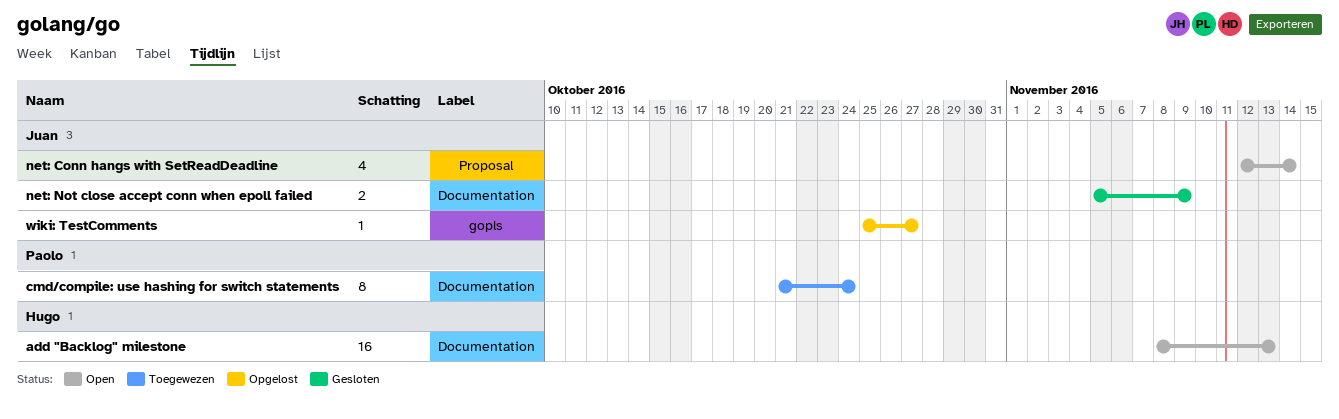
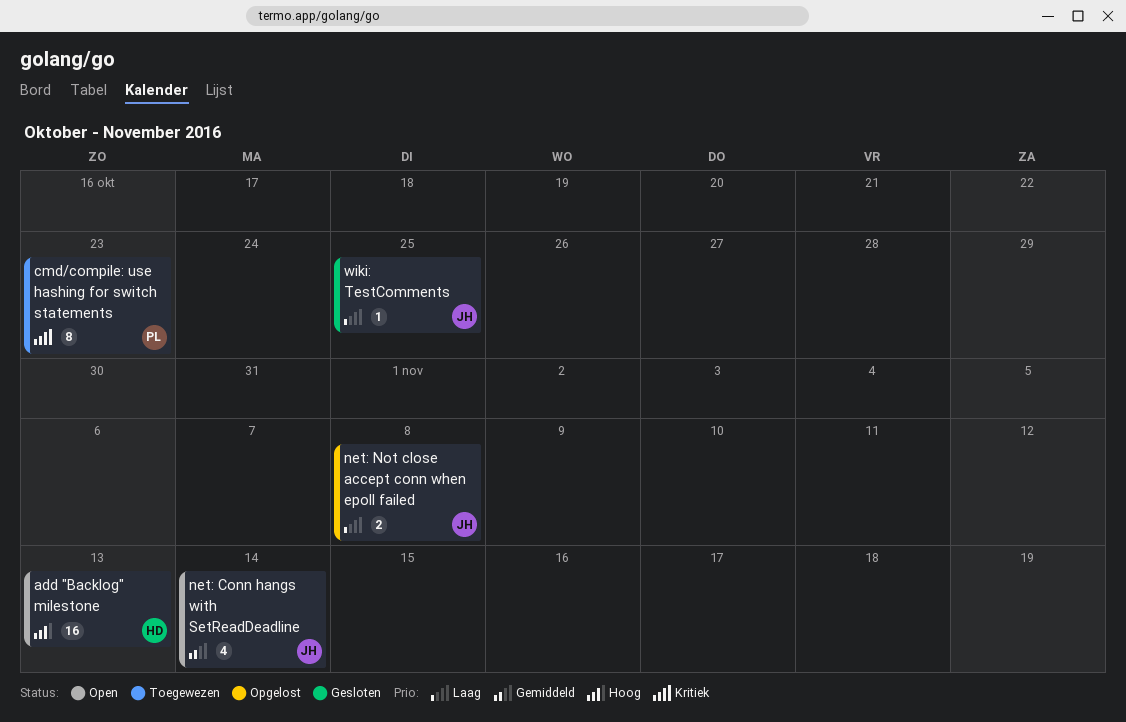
cmd/compile: use hashing for switch statements, due: Oct 24 -> Oct 23
net: Not close accept conn when epoll failed, status: Gesloten -> Opgelost
net: Not close accept conn when epoll failed, due: Nov 9 -> Nov 8
wiki: TestComments, status: Opgelost -> Gesloten
wiki: TestComments, due: Oct 27 -> Oct 25

